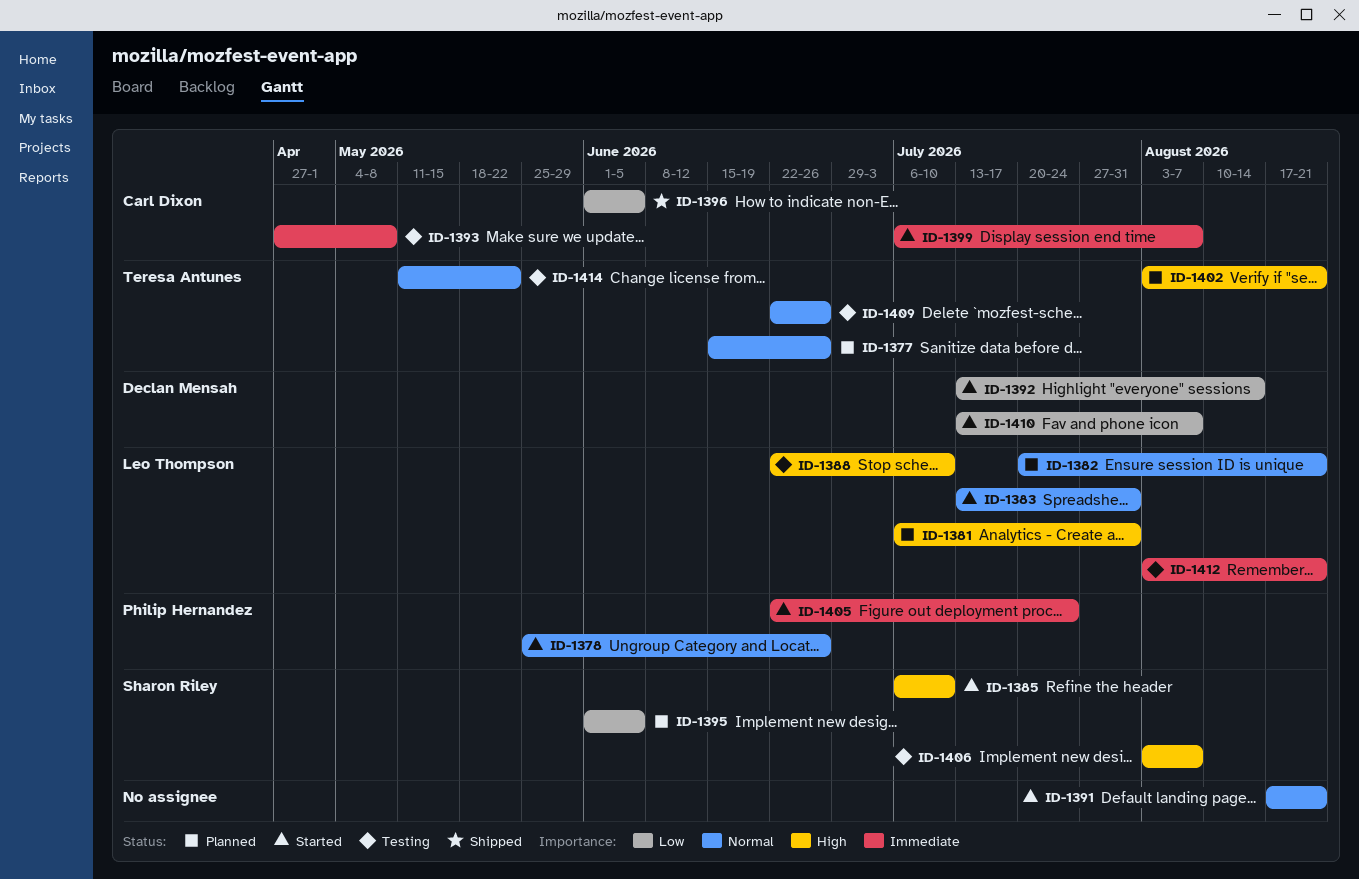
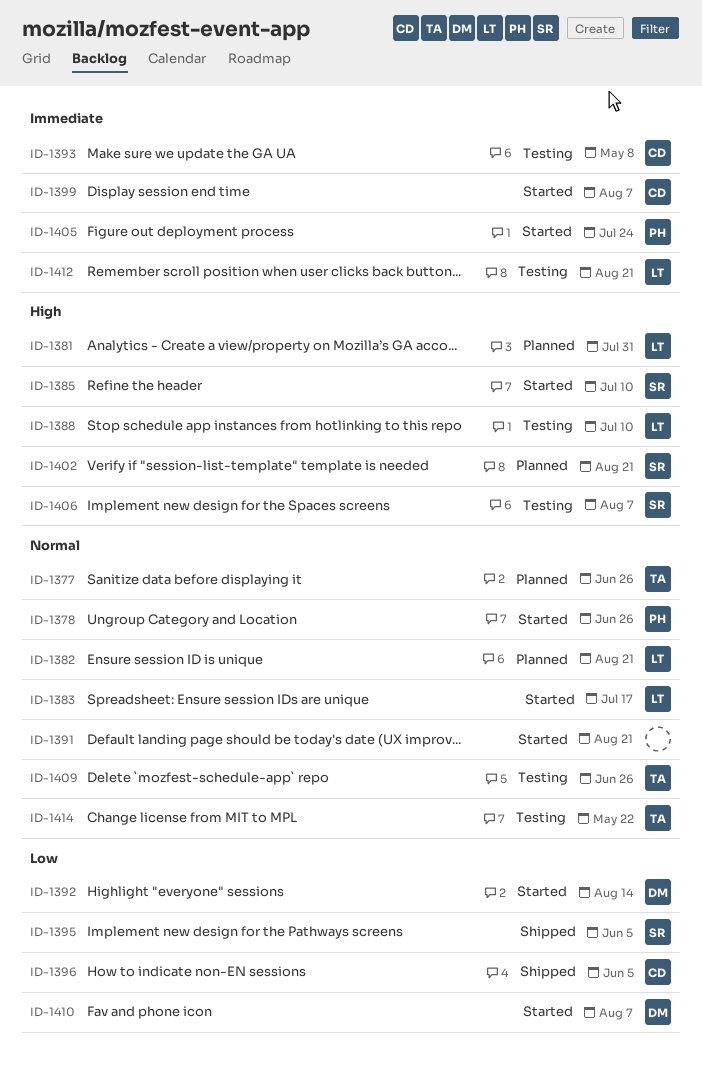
ID-1383, due: Jul 31 -> Jul 17
ID-1395, status: Planned -> Shipped
ID-1402, owner: Teresa Antunes -> Sharon Riley

